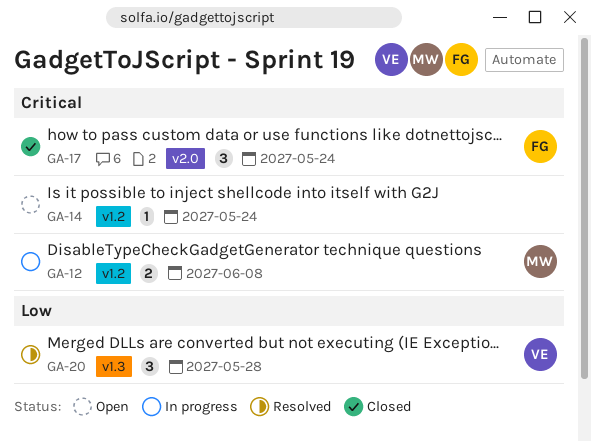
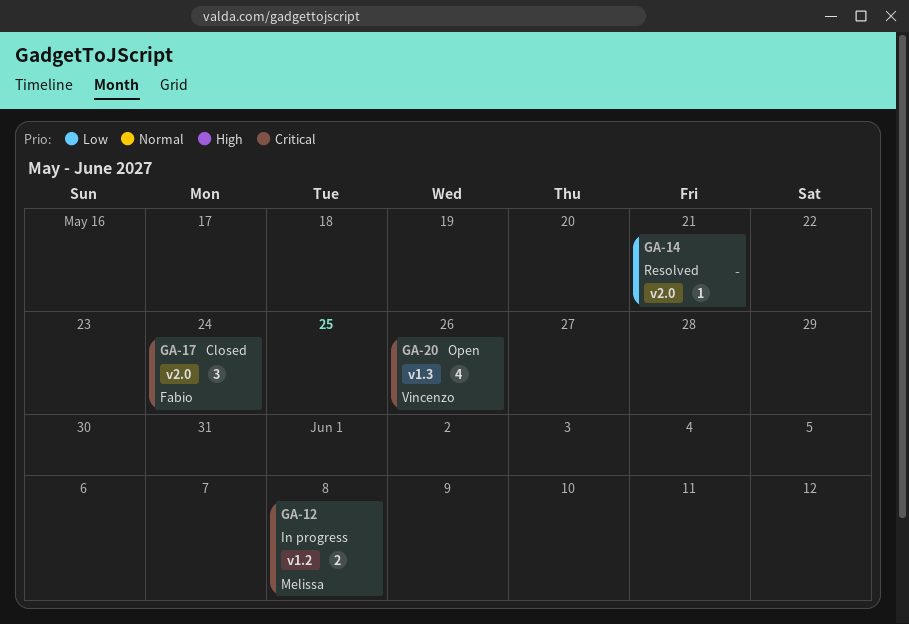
GA-14, status: Open -> Resolved
GA-14, priority: Critical -> Low
GA-14, label: v1.2 -> v2.0
GA-14, due: May 24 -> May 21
GA-20, status: Resolved -> Open
GA-20, priority: Low -> Critical
GA-20, estimate: 3 -> 4
GA-20, due: May 28 -> May 26

